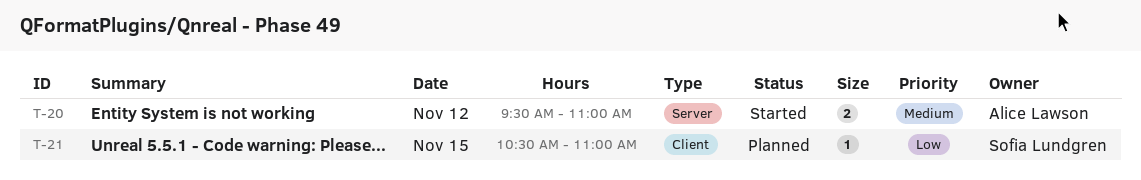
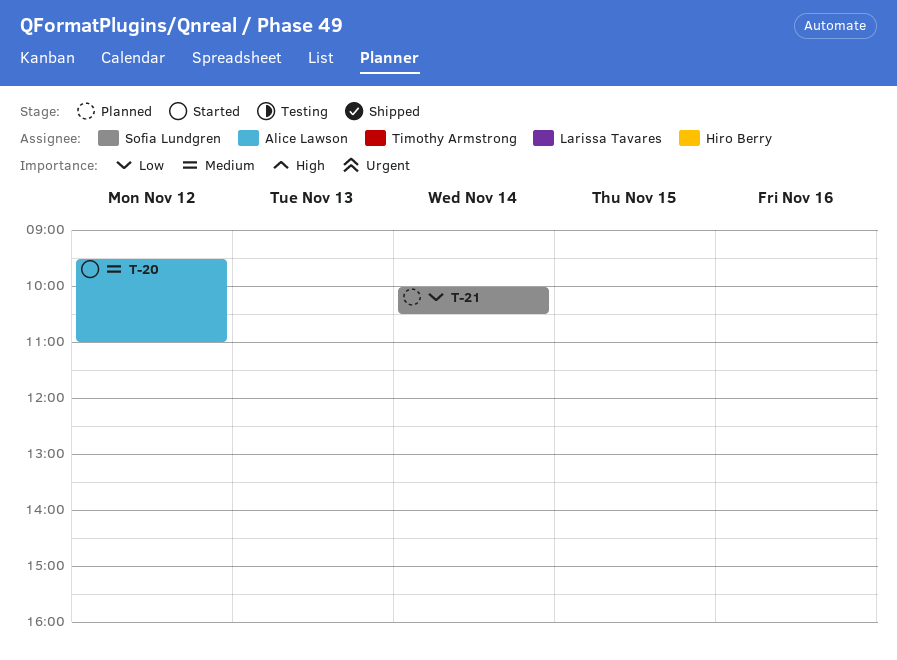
T-21, day: Nov 15 -> Nov 14
T-21, begins: 10:30 -> 10:00
T-21, ends: 11:00 -> 10:30

